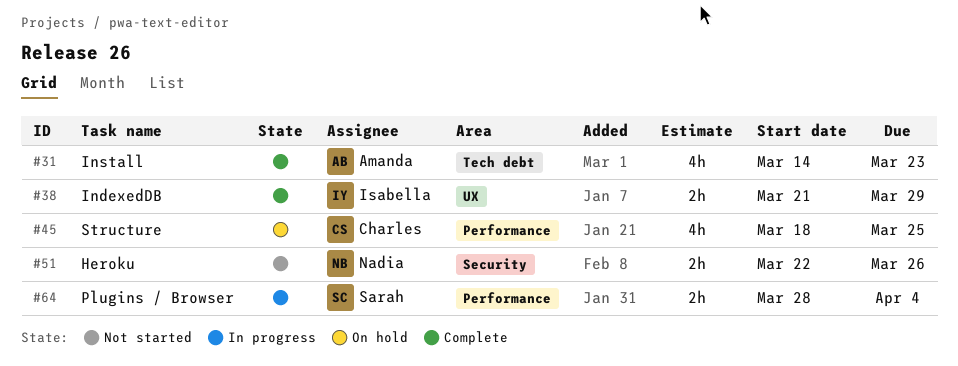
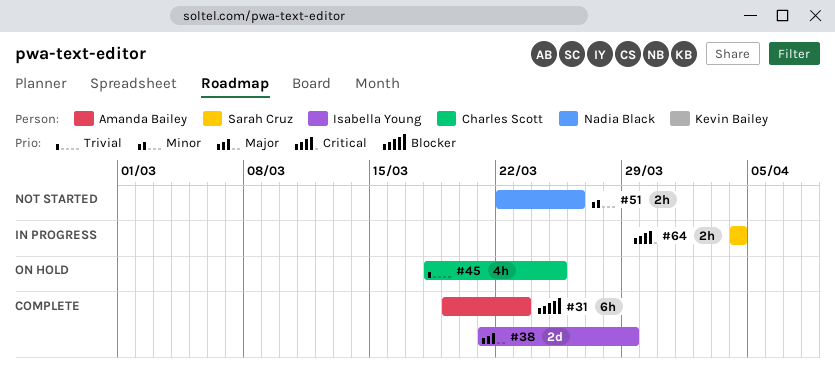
#31, estimate: 4h -> 6h
#31, start: Mar 14 -> Mar 19
#38, estimate: 2h -> 2d
#64, start: Mar 28 -> Apr 4

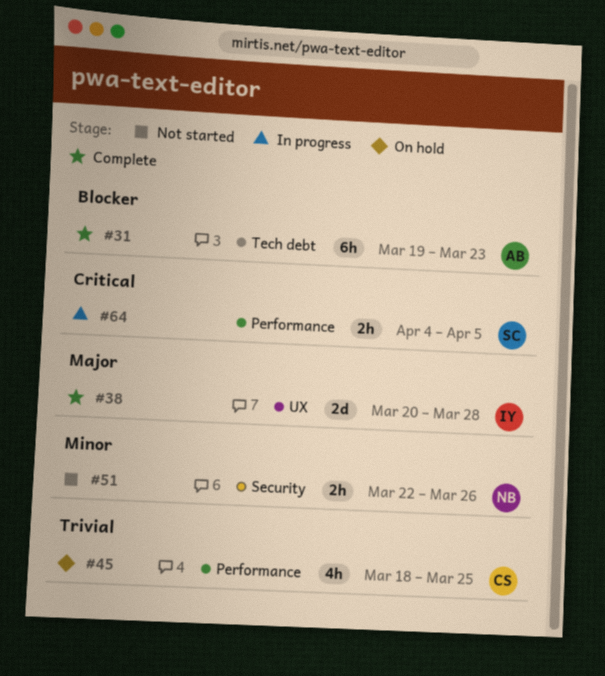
#38, start: Mar 21 -> Mar 20
#38, due: Mar 29 -> Mar 28
#64, due: Apr 4 -> Apr 5

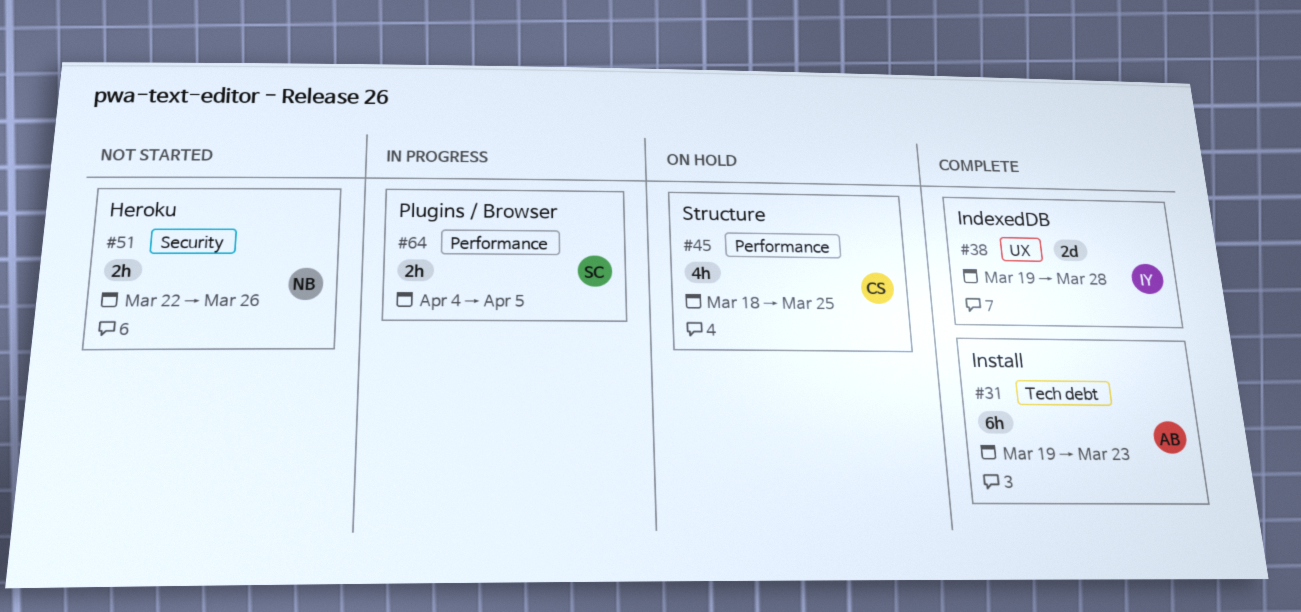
#38, start: Mar 20 -> Mar 19

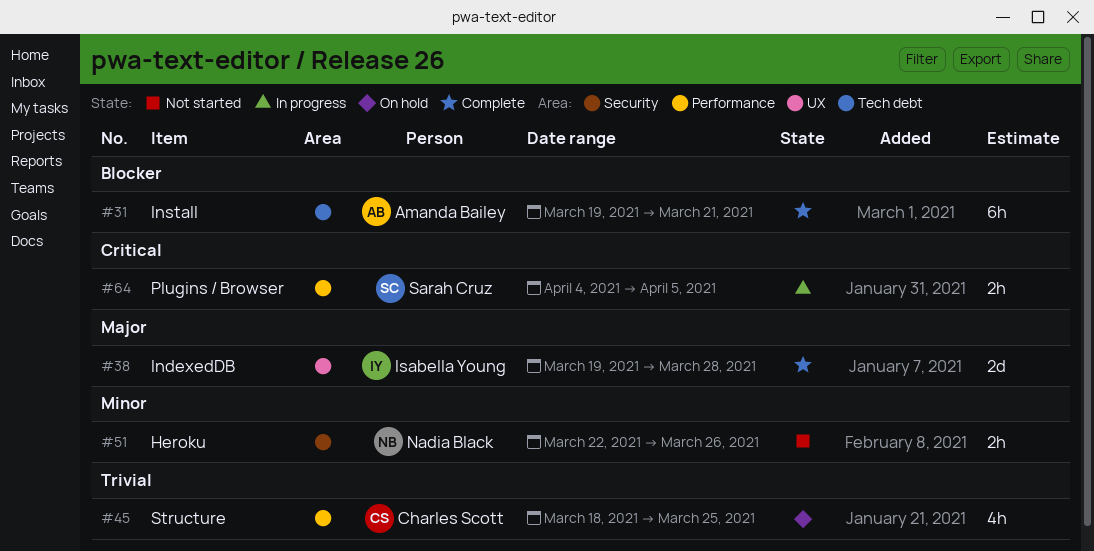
#31, due: Mar 23 -> Mar 21

